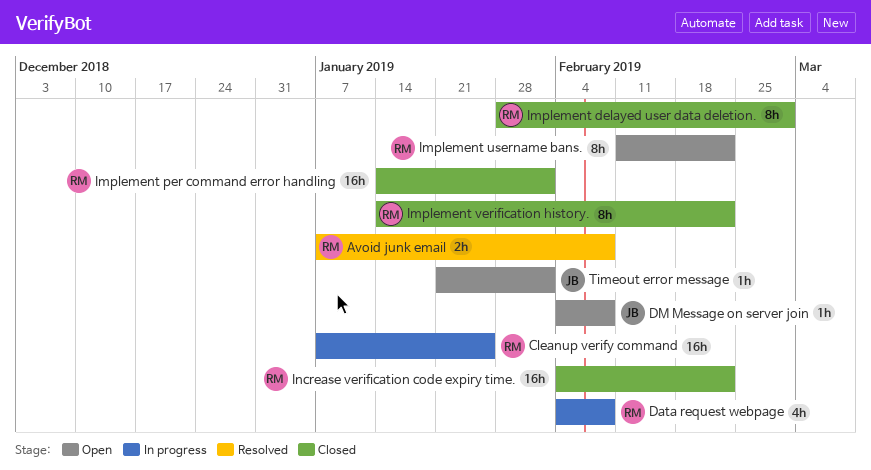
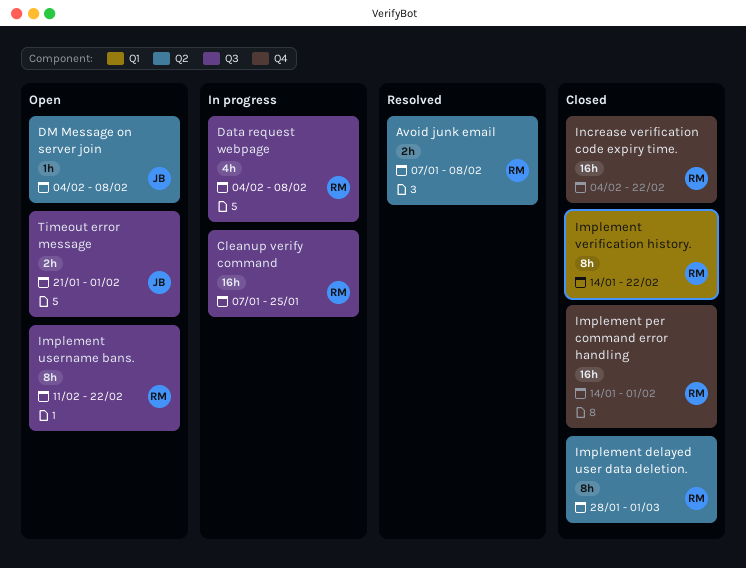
Timeout error message, estimate: 1h -> 2h

